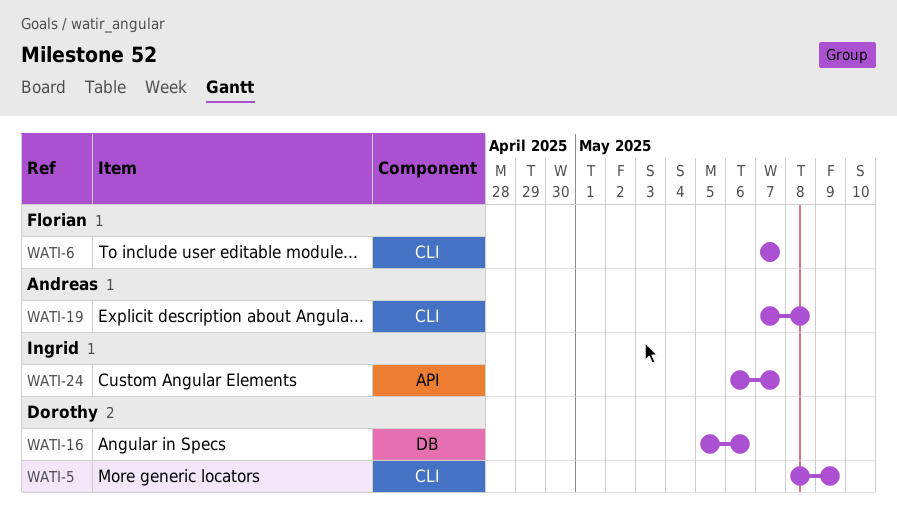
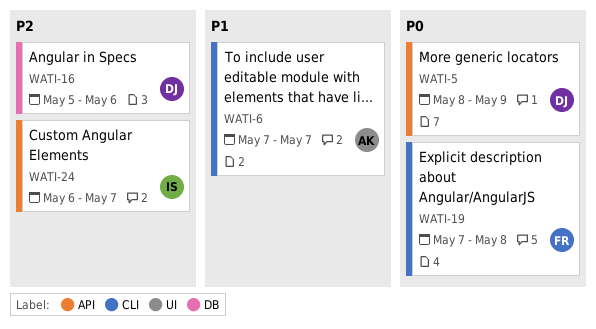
WATI-5, label: CLI -> API
WATI-6, owner: Florian -> Andreas
WATI-19, owner: Andreas -> Florian

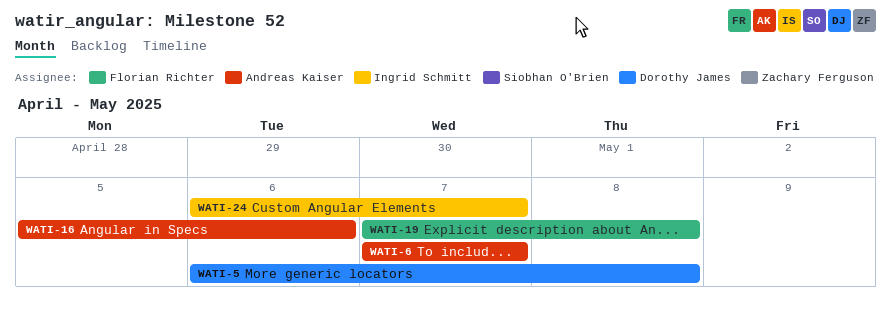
WATI-5, start: May 8 -> May 6
WATI-5, due: May 9 -> May 8
WATI-16, owner: Dorothy James -> Andreas Kaiser

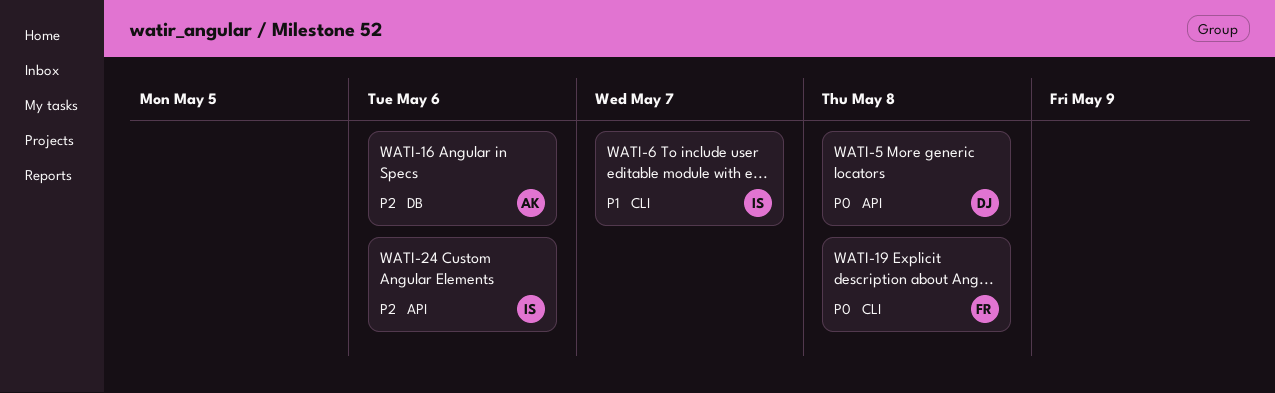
WATI-6, owner: Andreas Kaiser -> Ingrid Schmitt
WATI-24, due: May 7 -> May 6

